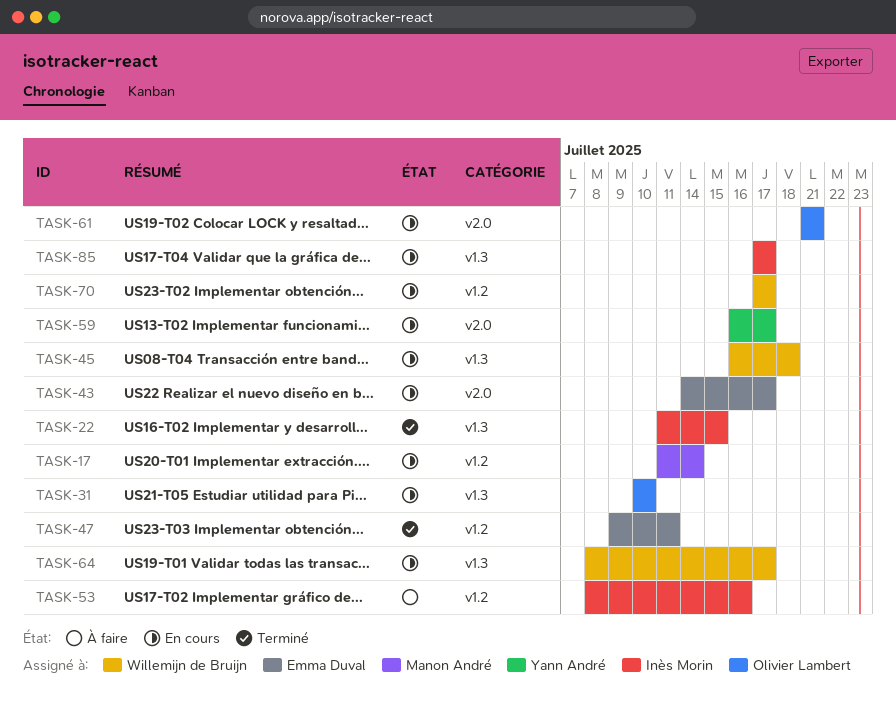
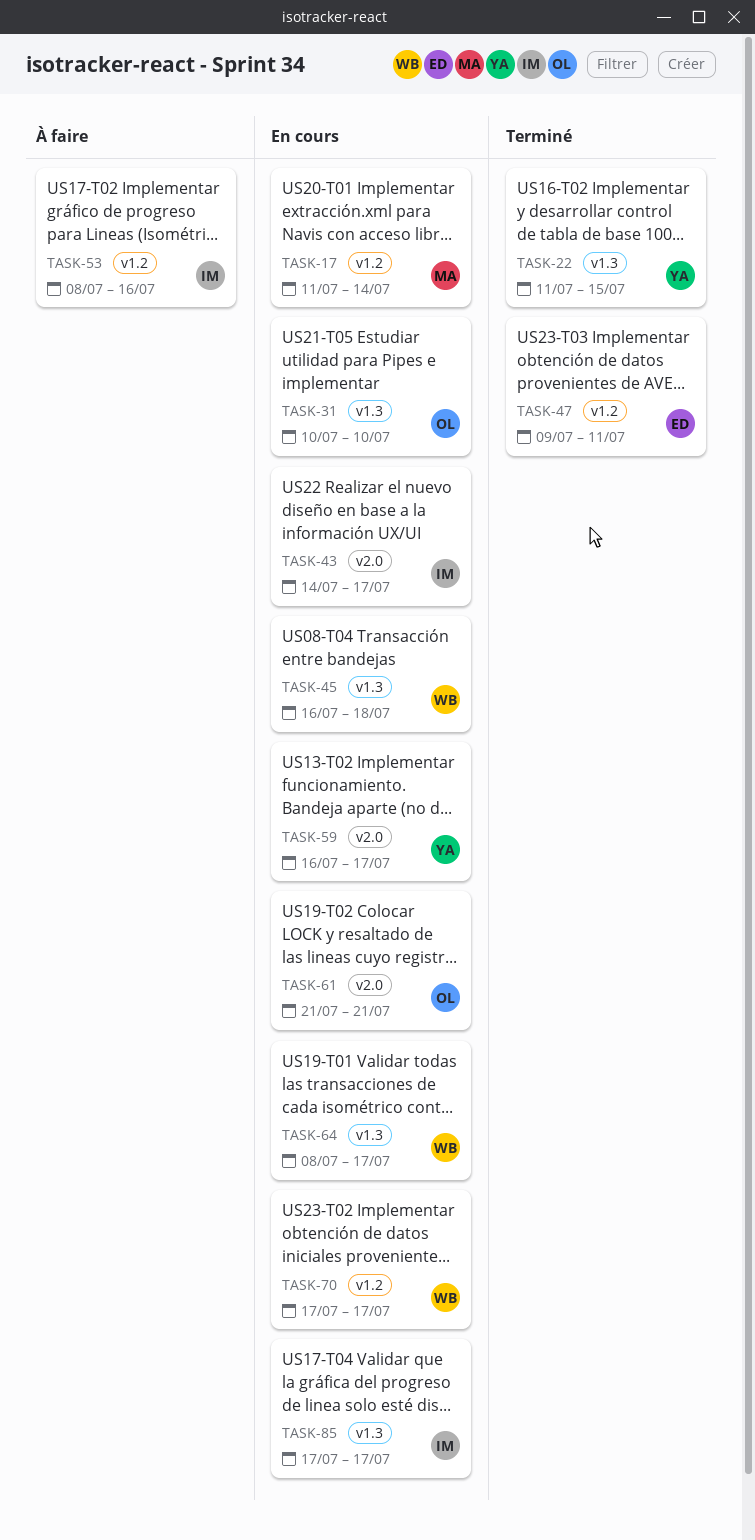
TASK-22, owner: Inès Morin -> Yann André
TASK-43, owner: Emma Duval -> Inès Morin

